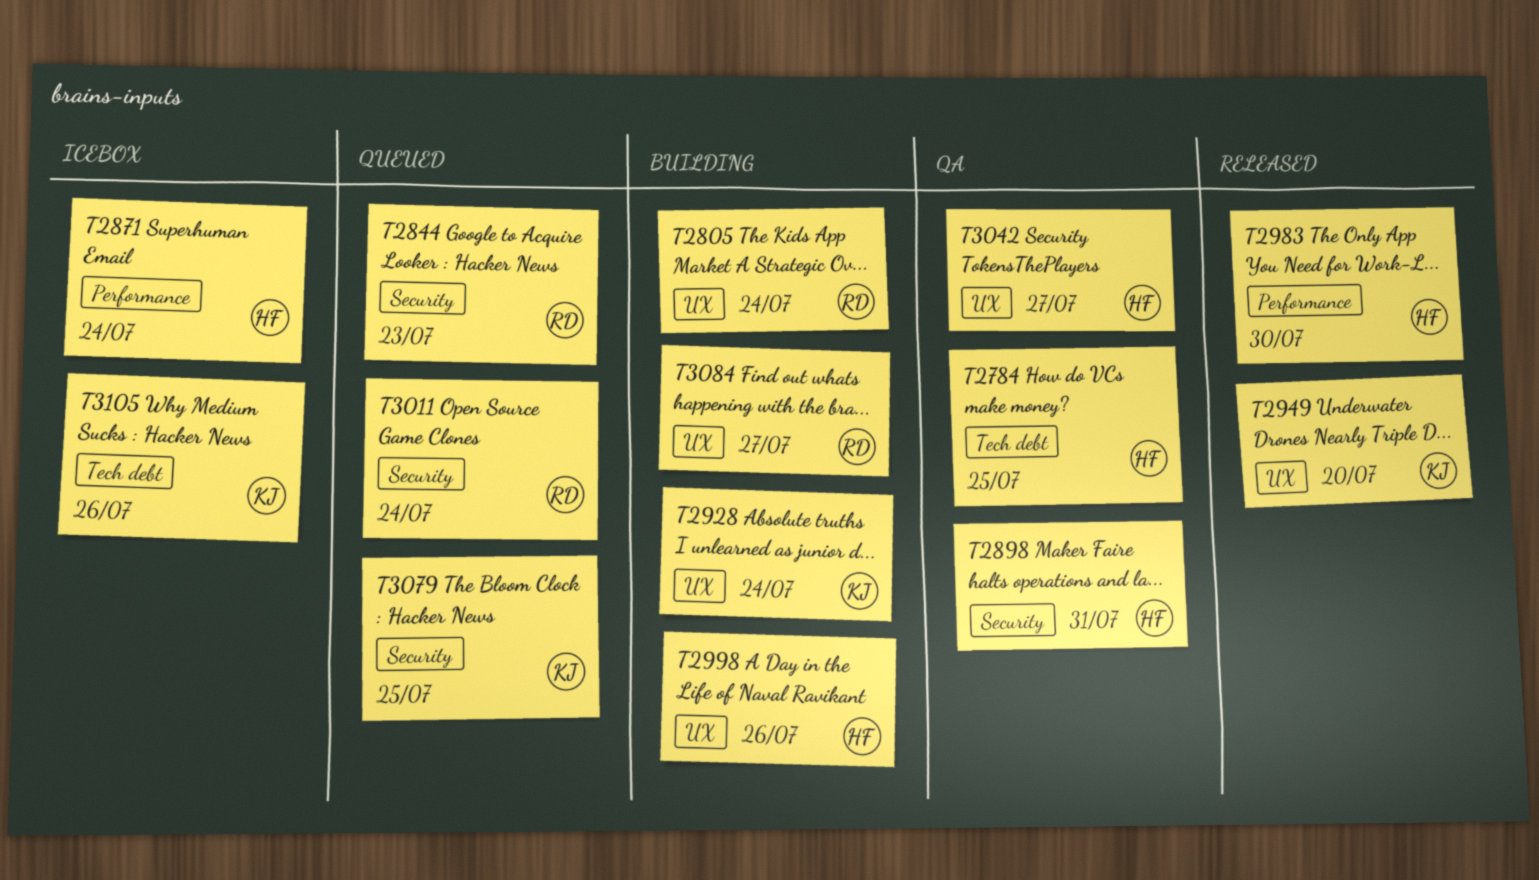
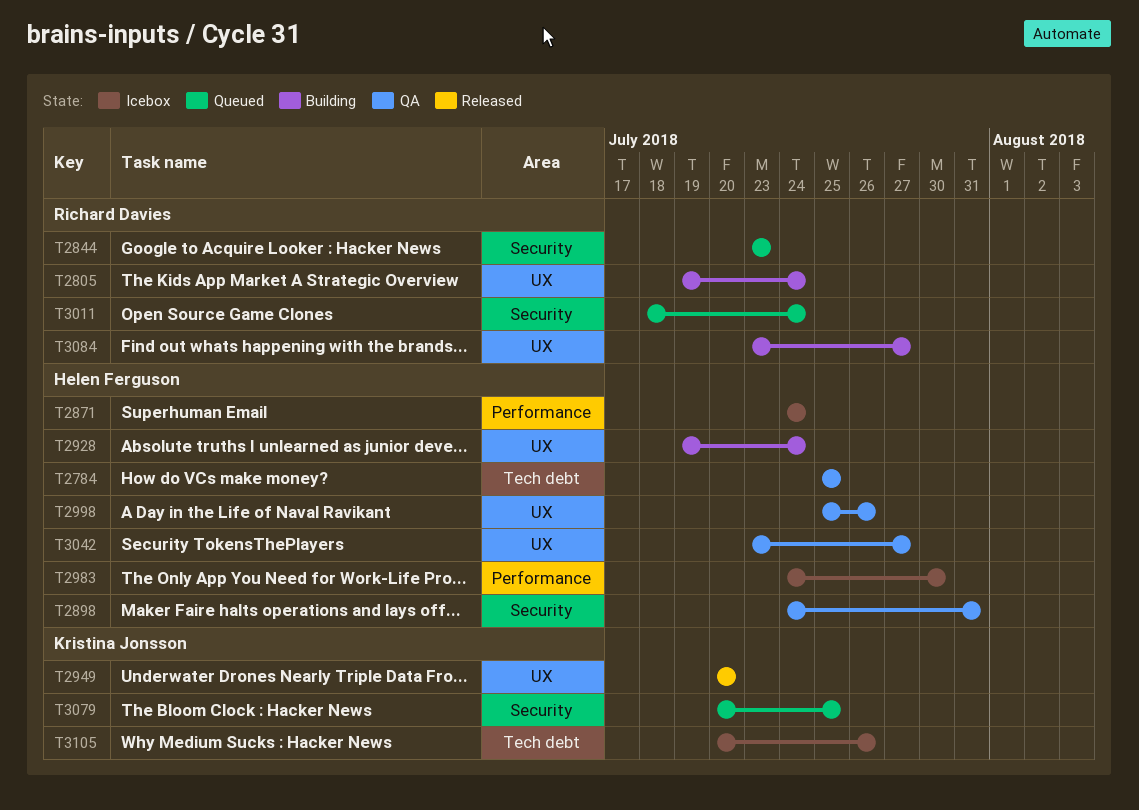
T2928, owner: Kristina Jonsson -> Helen Ferguson
T2983, status: Released -> Icebox
T2998, status: Building -> QA

